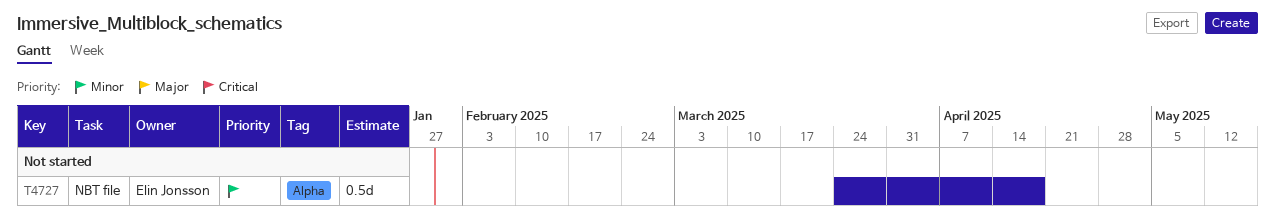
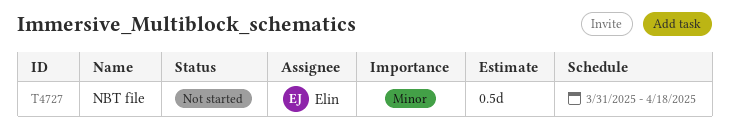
T4727, start: Mar 24 -> Mar 31

